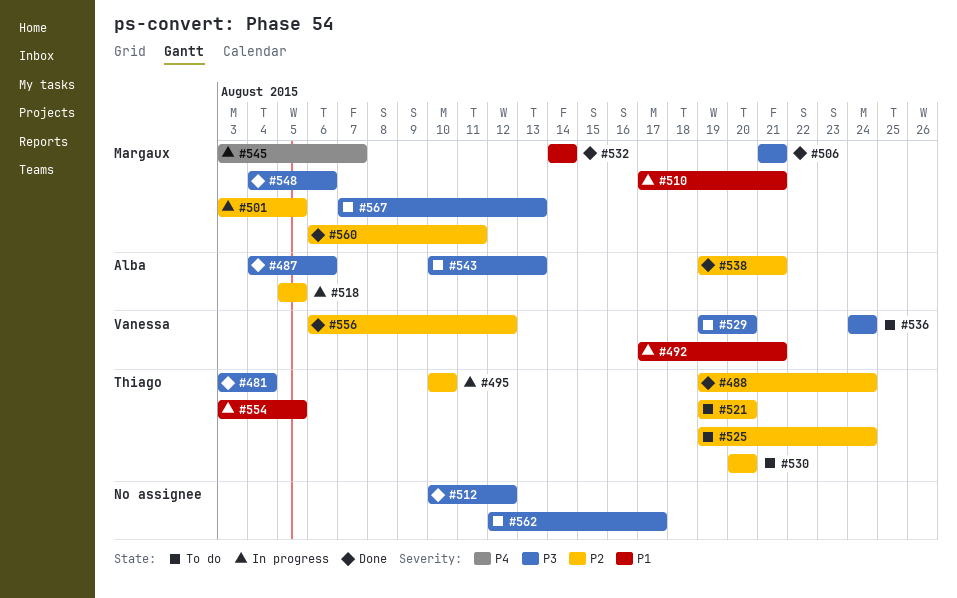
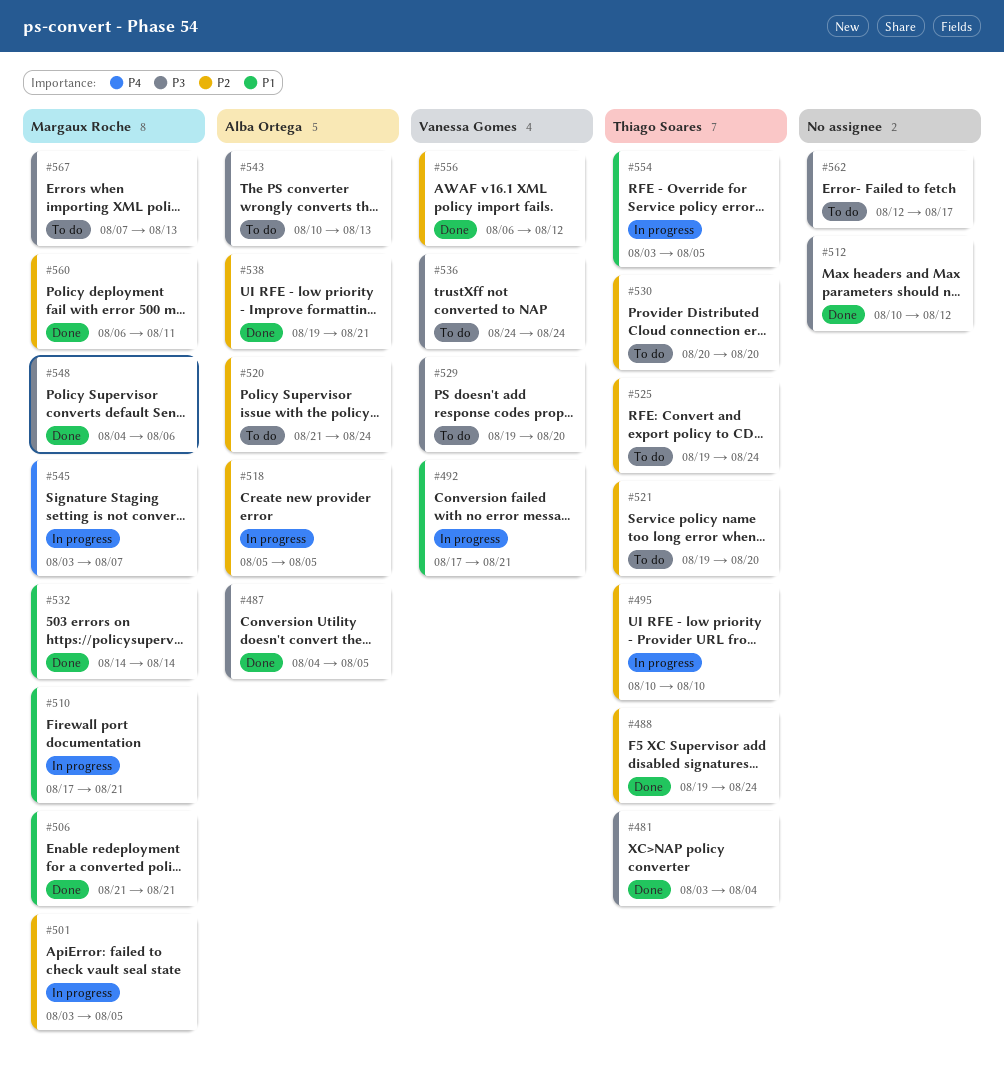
#487, due: Aug 6 -> Aug 5
#506, priority: P3 -> P1
#520: none -> present

